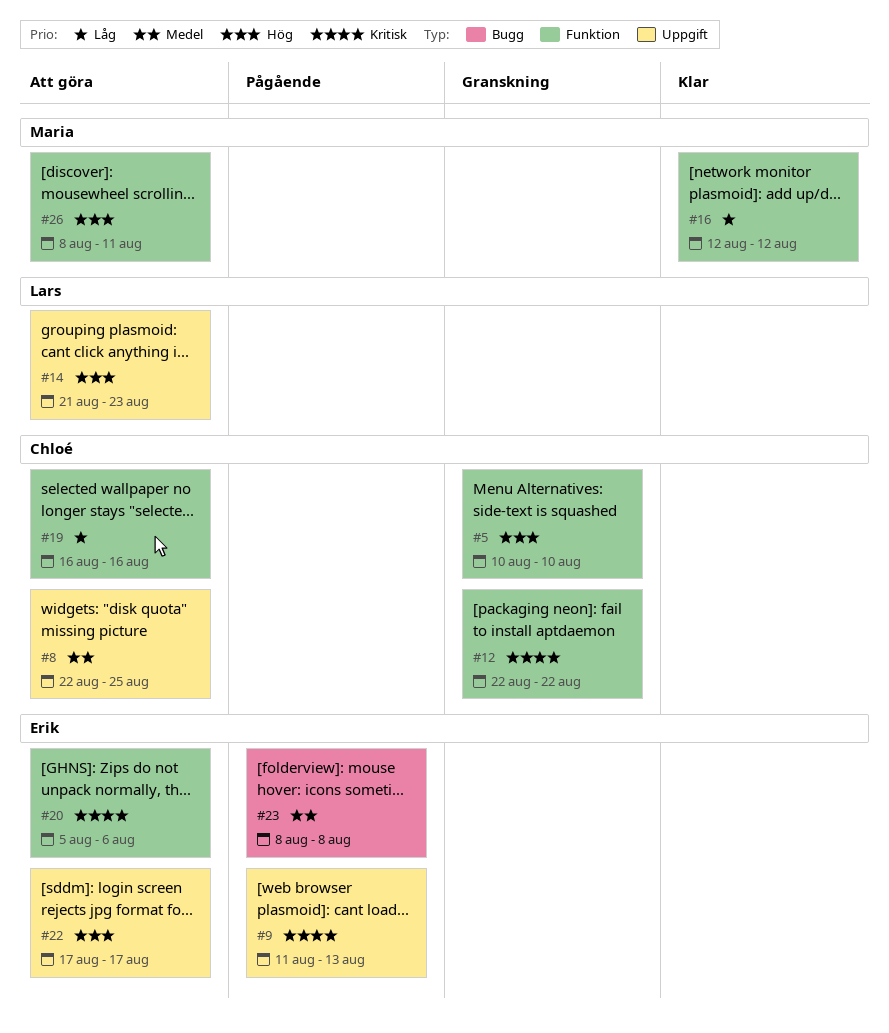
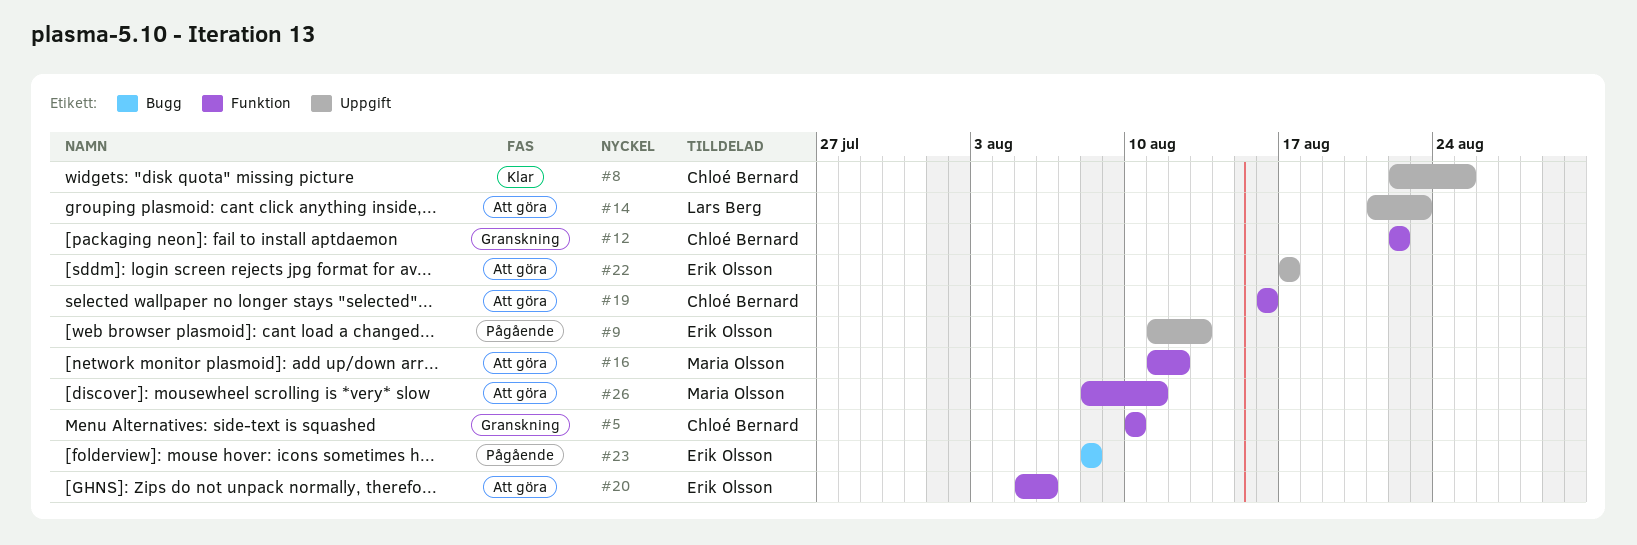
#8, status: Att göra -> Klar
#16, status: Klar -> Att göra
#16, start: Aug 12 -> Aug 11

